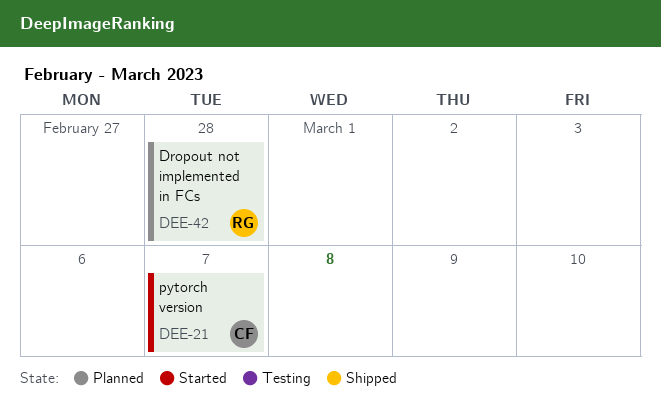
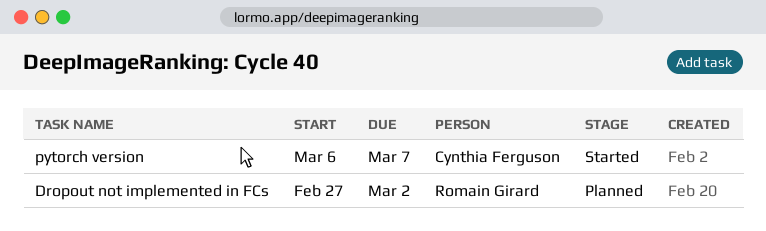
Dropout not implemented in FCs, due: Feb 28 -> Mar 2

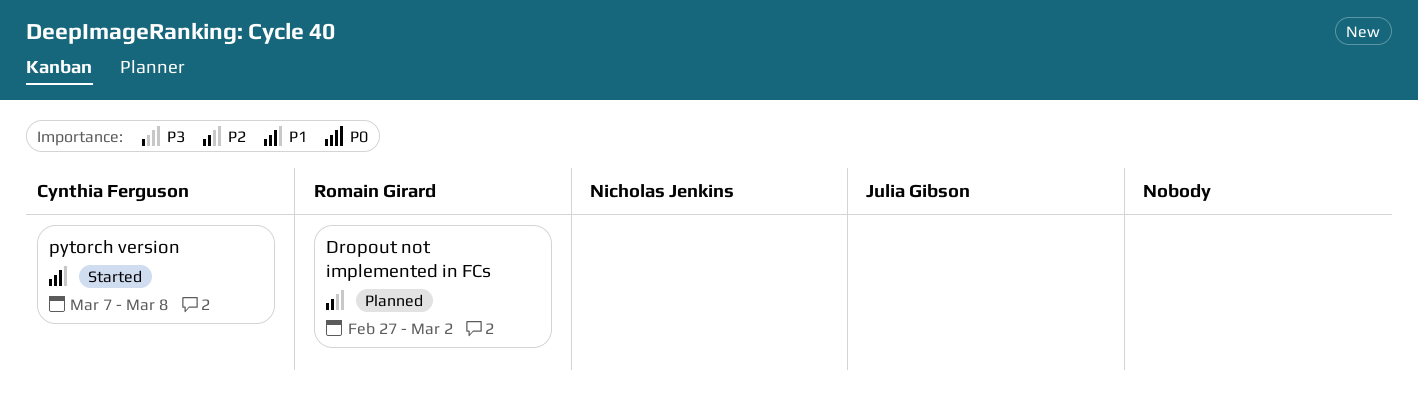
pytorch version, start: Mar 6 -> Mar 7
pytorch version, due: Mar 7 -> Mar 8

